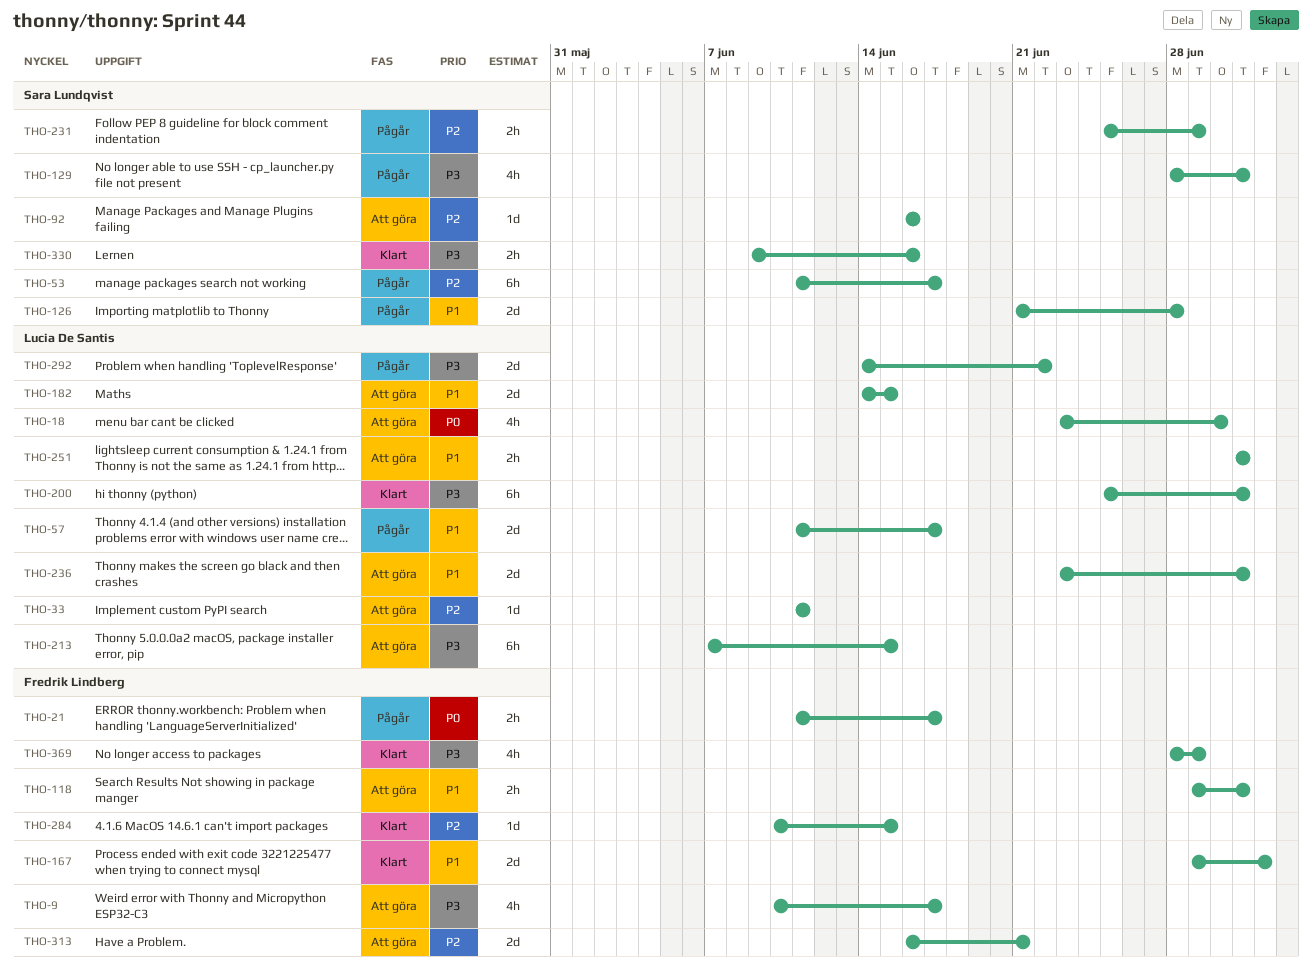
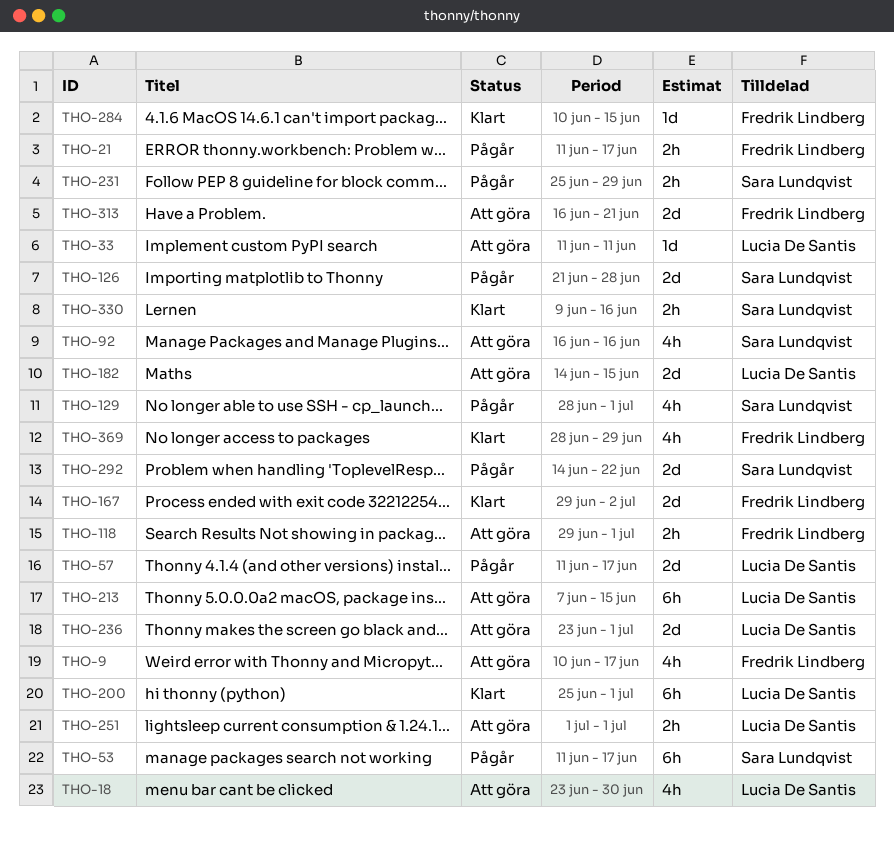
THO-92, estimate: 1d -> 4h
THO-292, owner: Lucia De Santis -> Sara Lundqvist

